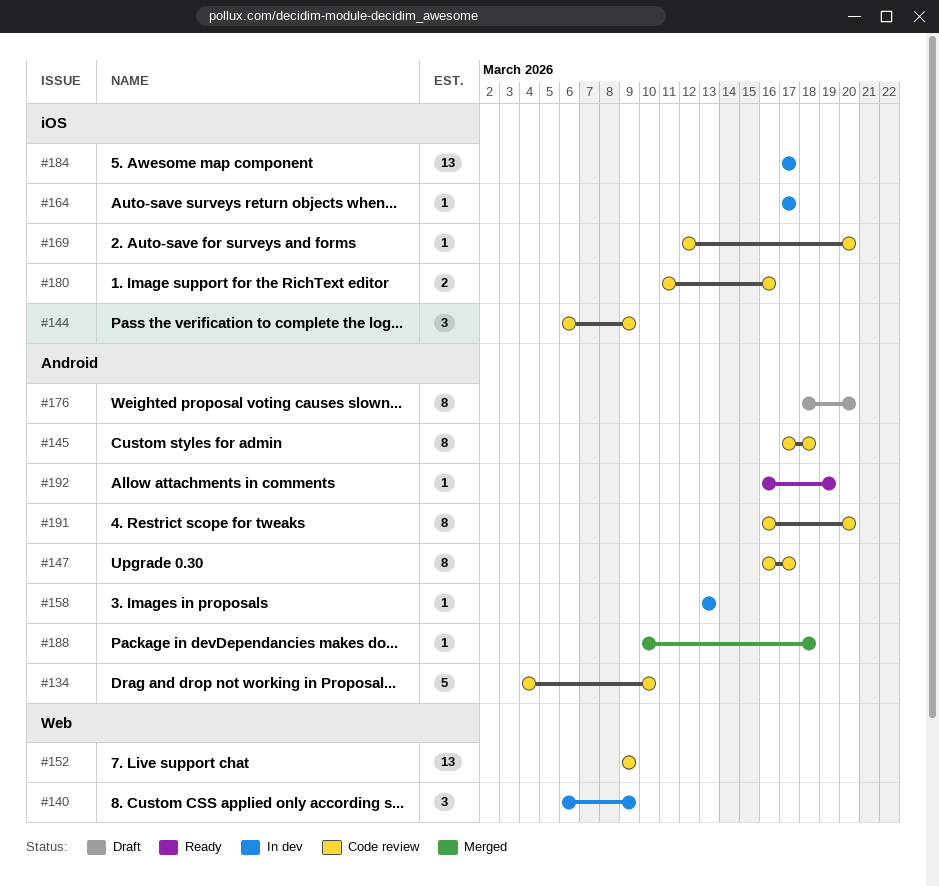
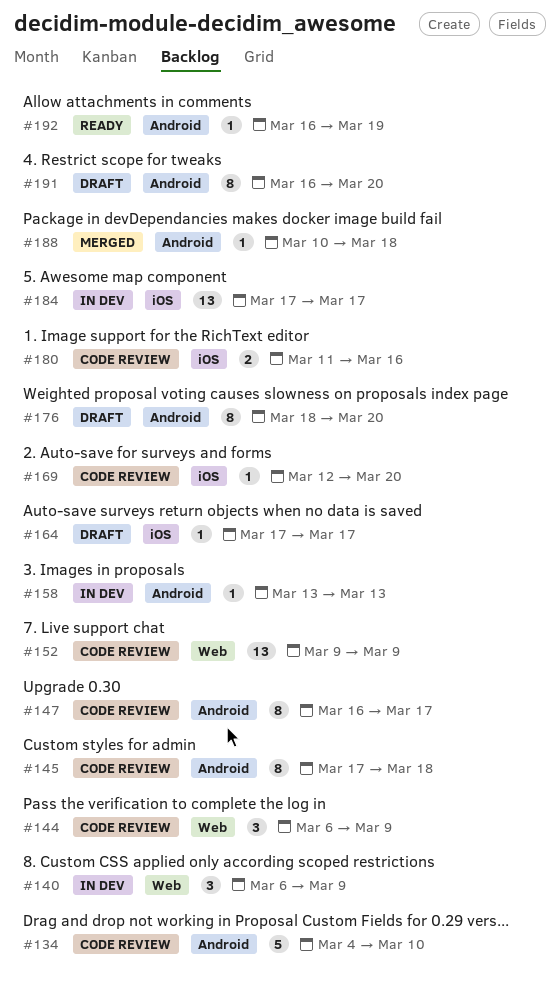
#144, label: iOS -> Web
#164, status: In dev -> Draft
#191, status: Code review -> Draft

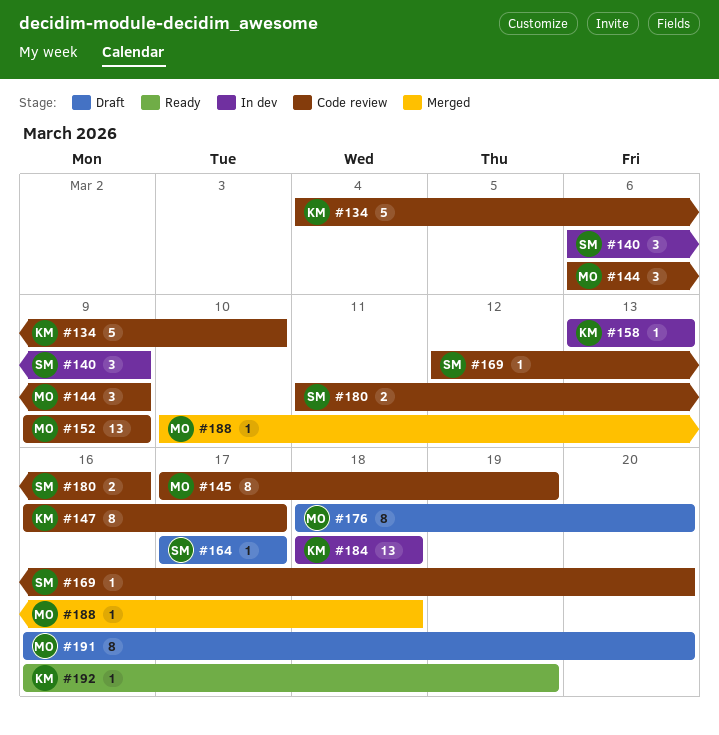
#145, due: Mar 18 -> Mar 19
#184, start: Mar 17 -> Mar 18
#184, due: Mar 17 -> Mar 18

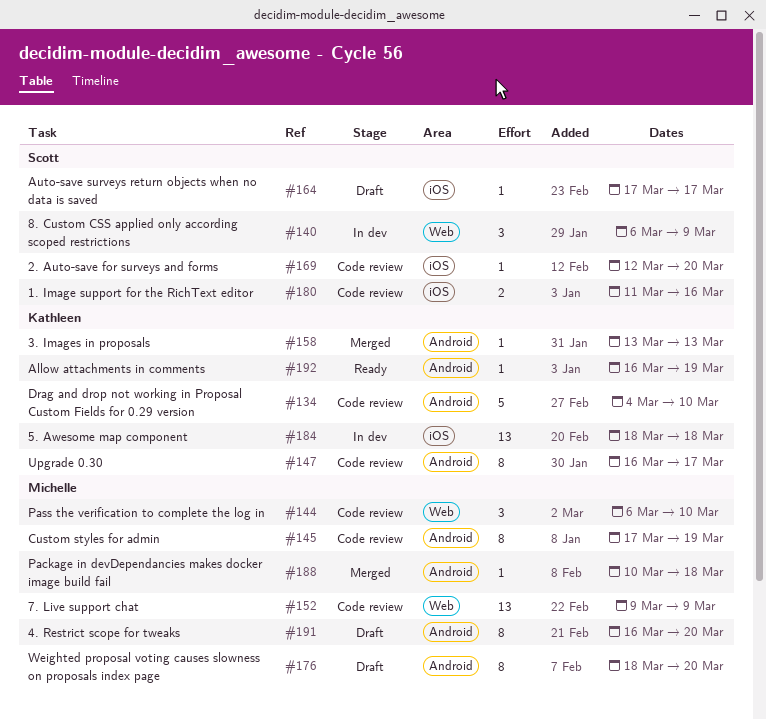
#144, due: Mar 9 -> Mar 10
#158, status: In dev -> Merged

